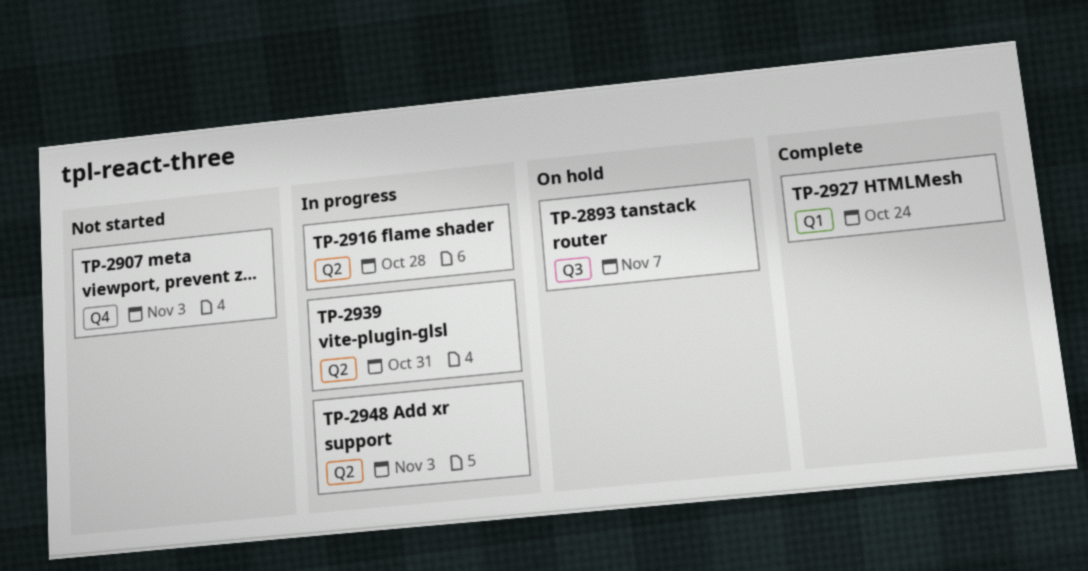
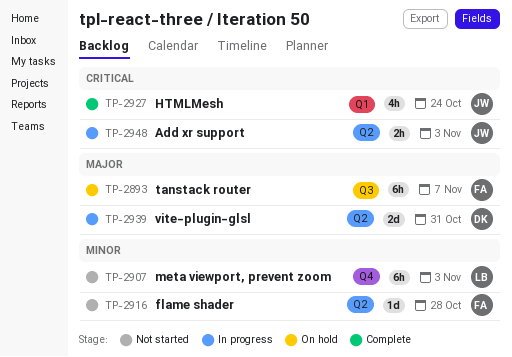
TP-2916, status: In progress -> Not started

